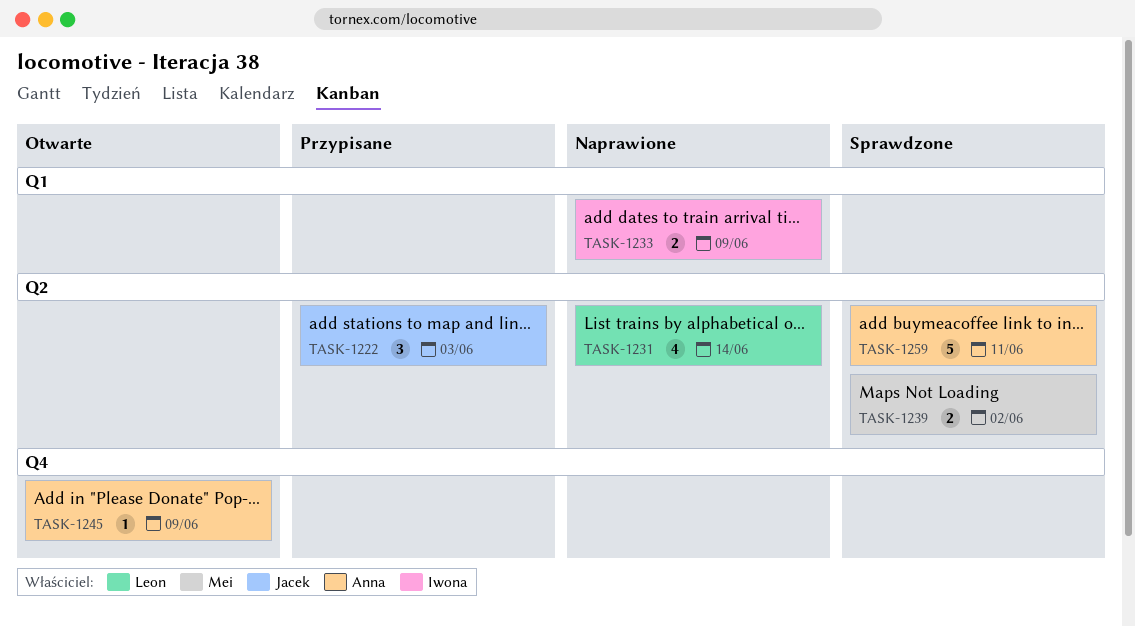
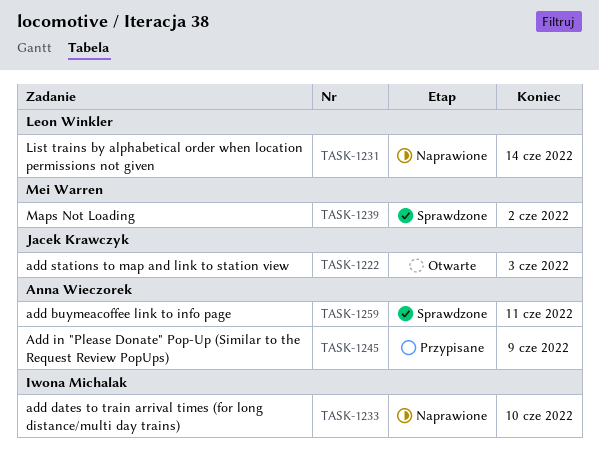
TASK-1222, status: Przypisane -> Otwarte
TASK-1233, due: Jun 9 -> Jun 10
TASK-1245, status: Otwarte -> Przypisane

